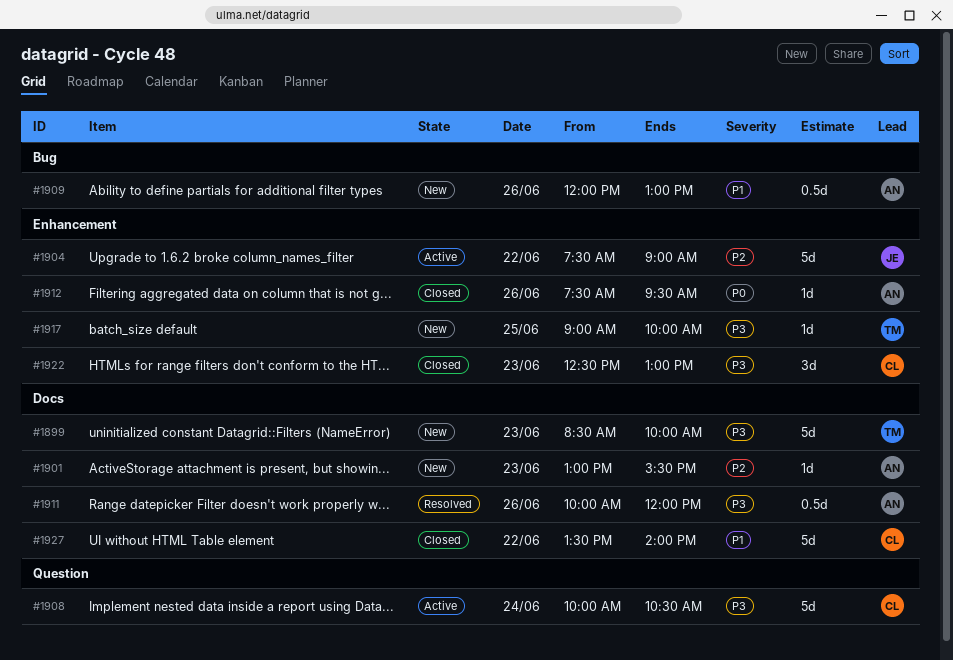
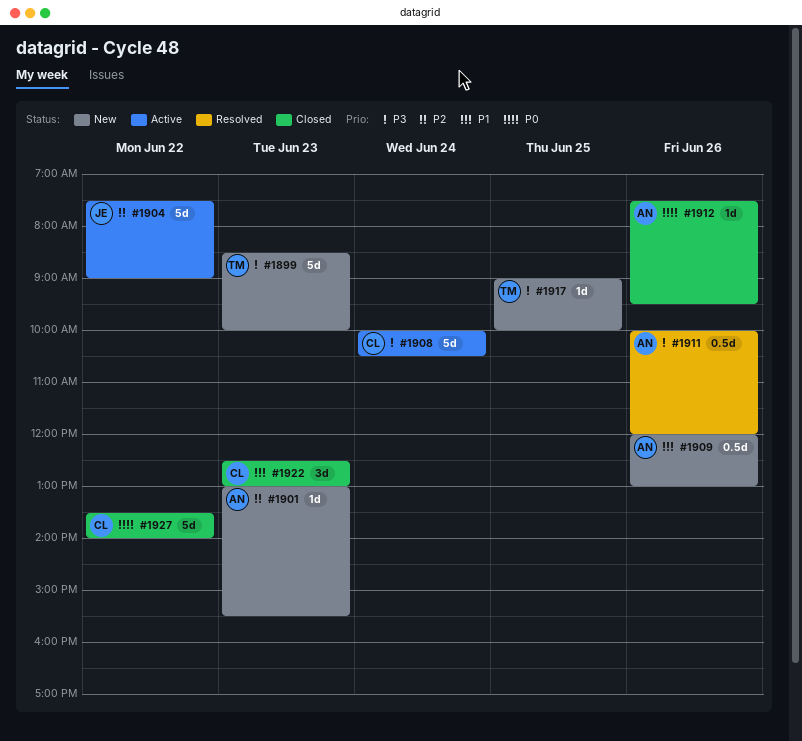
#1922, priority: P3 -> P1
#1927, priority: P1 -> P0

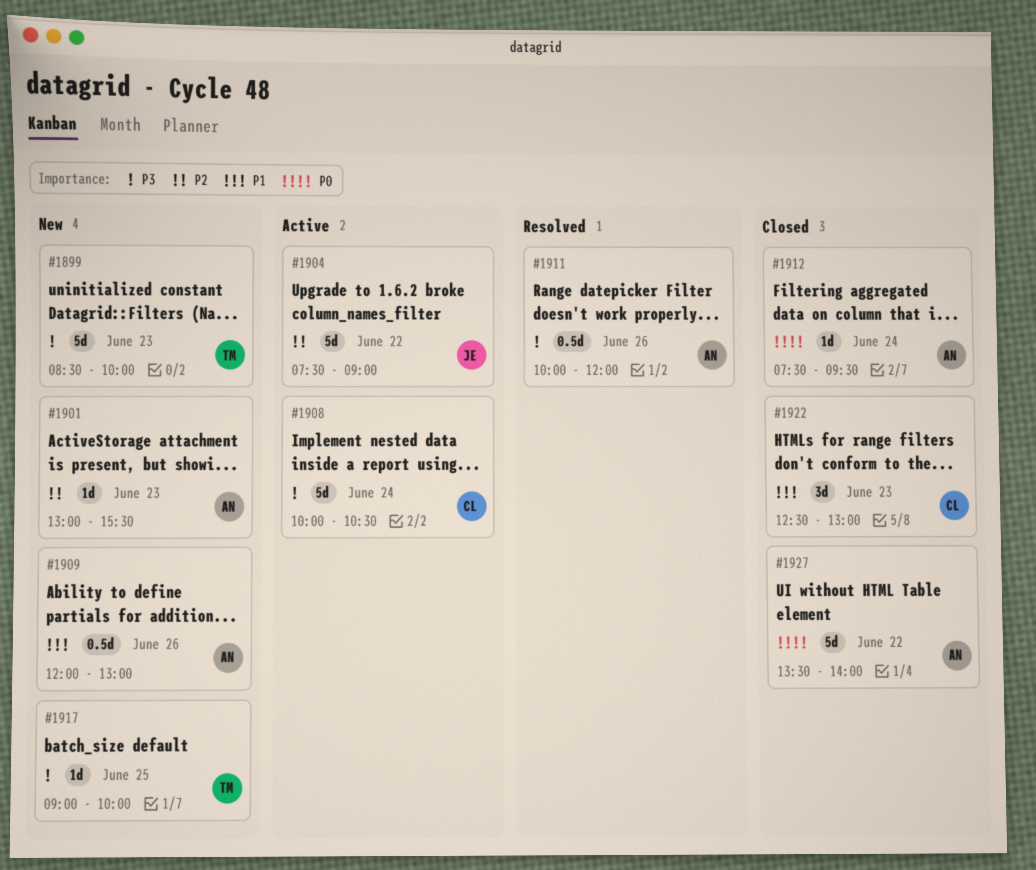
#1912, day: Jun 26 -> Jun 24
#1927, owner: CL -> AN

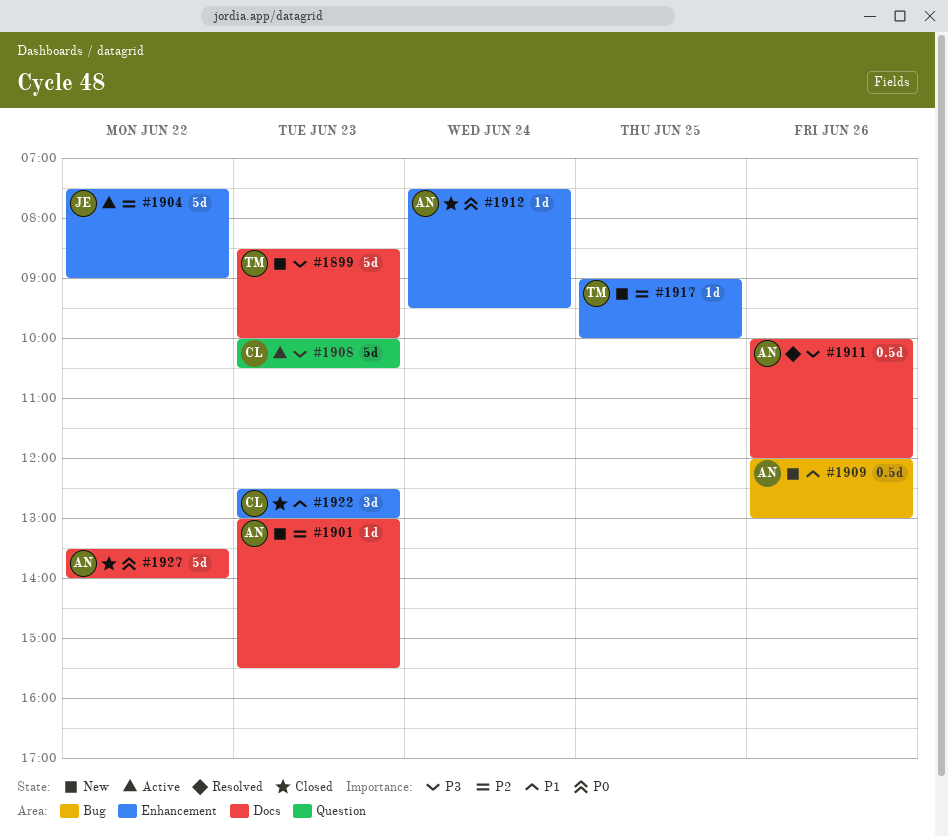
#1908, day: Jun 24 -> Jun 23
#1917, priority: P3 -> P2

